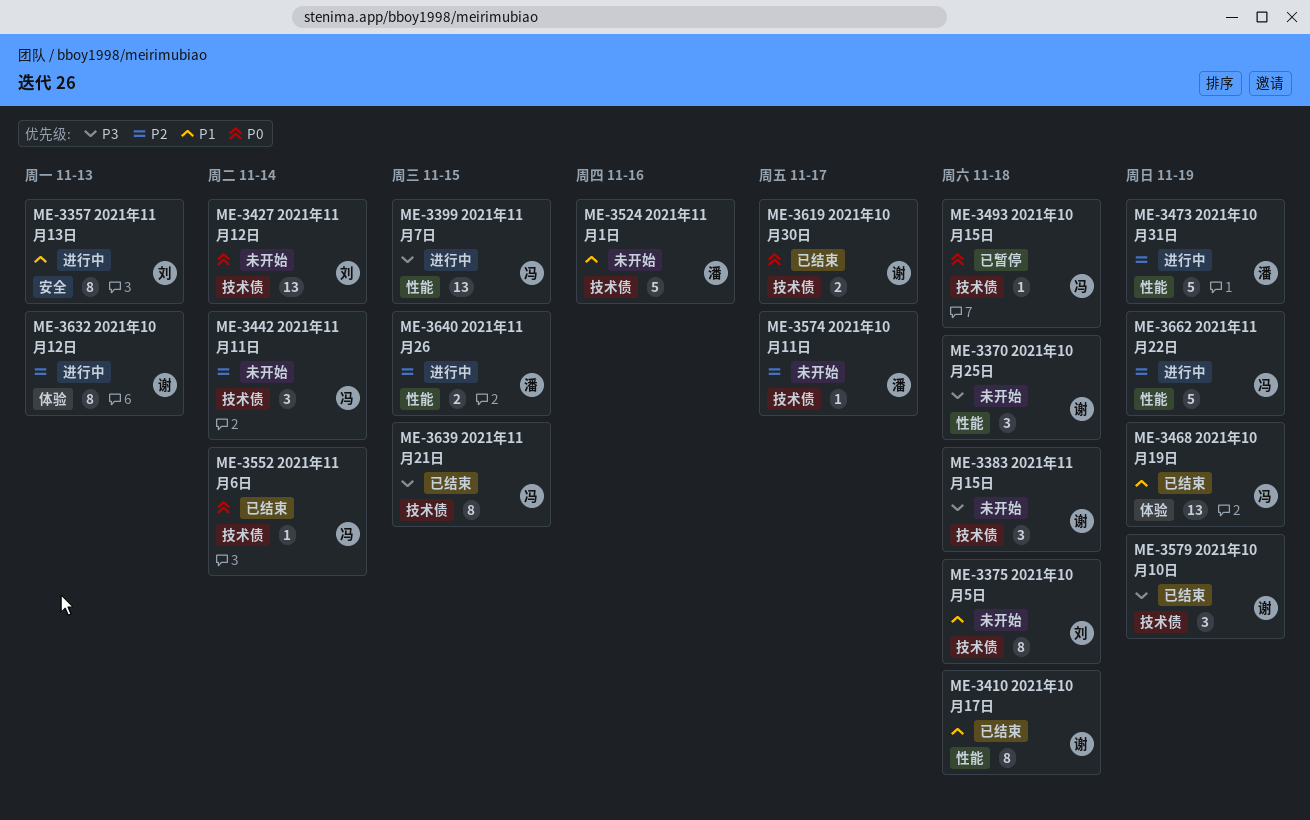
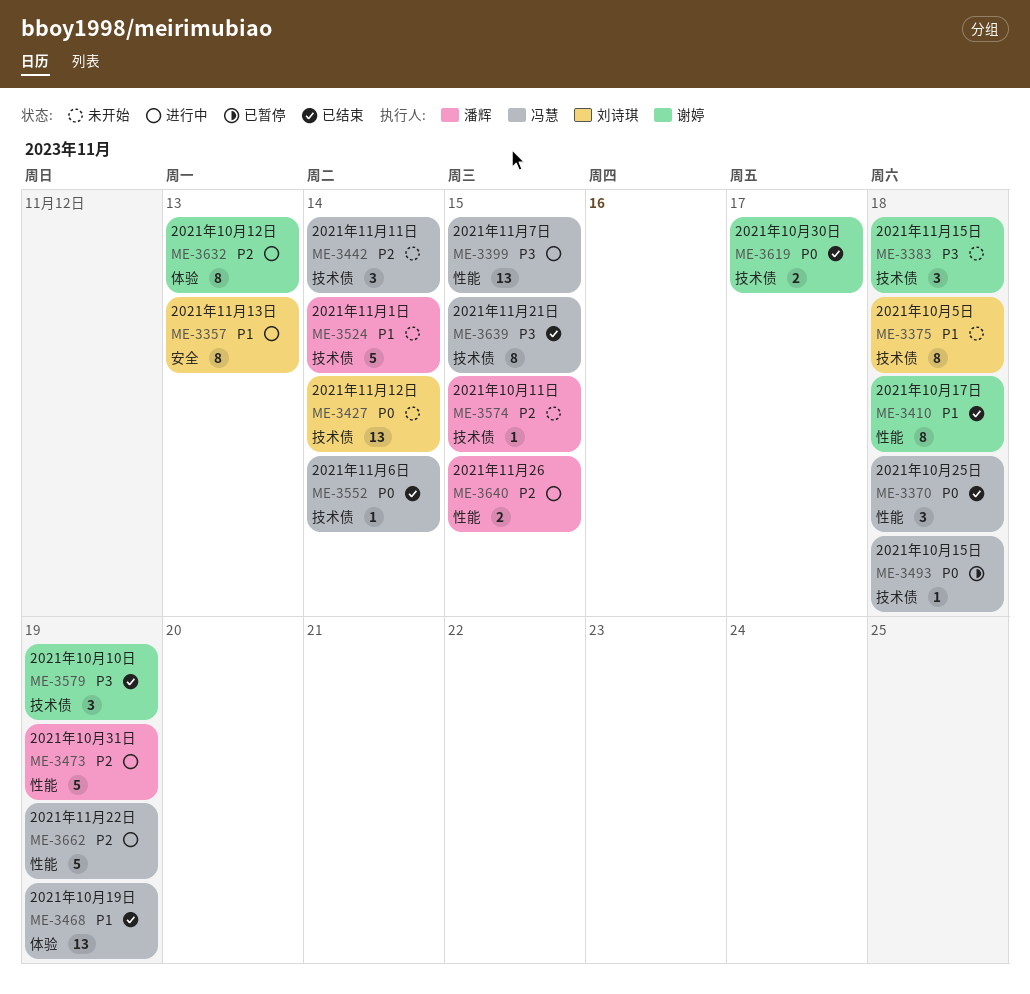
ME-3370, status: 未开始 -> 已结束
ME-3370, owner: 谢婷 -> 冯慧
ME-3370, priority: P3 -> P0
ME-3524, due: Nov 16 -> Nov 14
ME-3574, due: Nov 17 -> Nov 15

